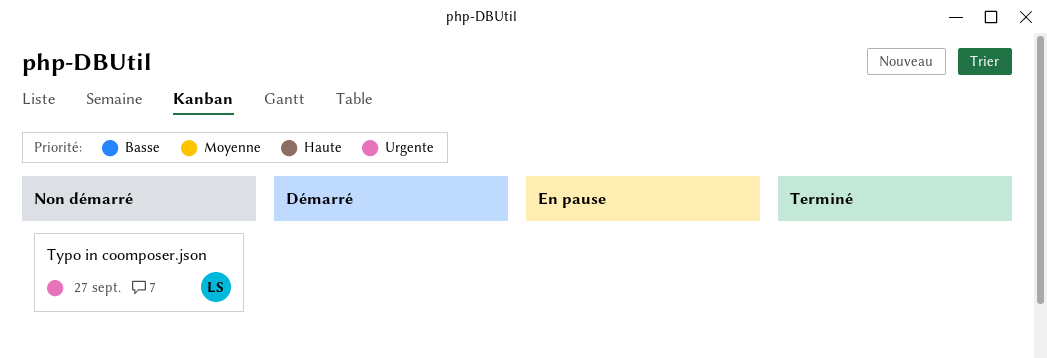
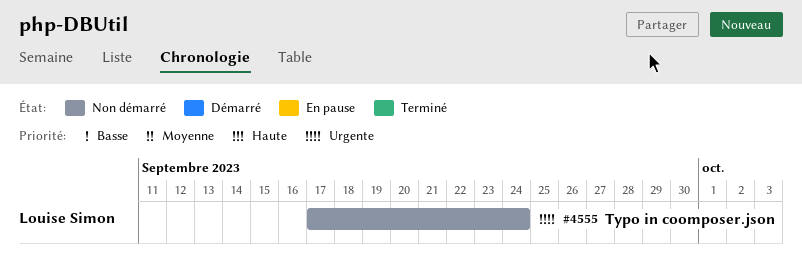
Typo in coomposer.json, due: Sep 27 -> Sep 24

